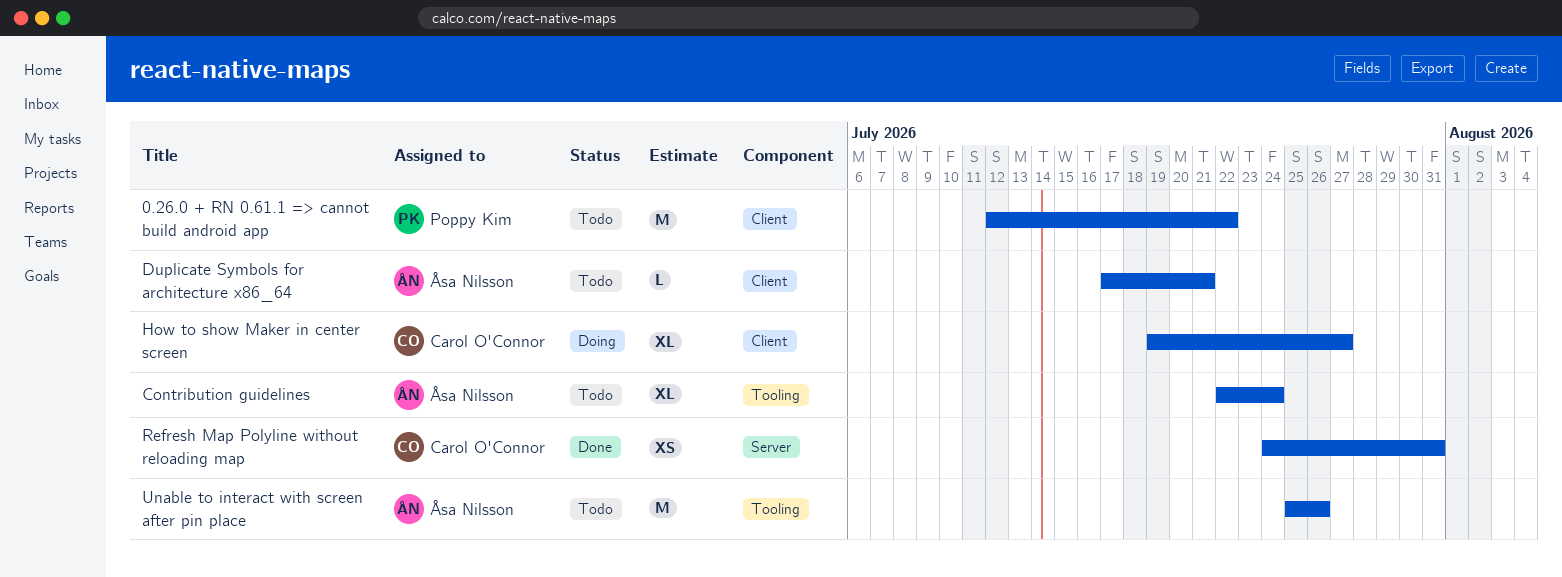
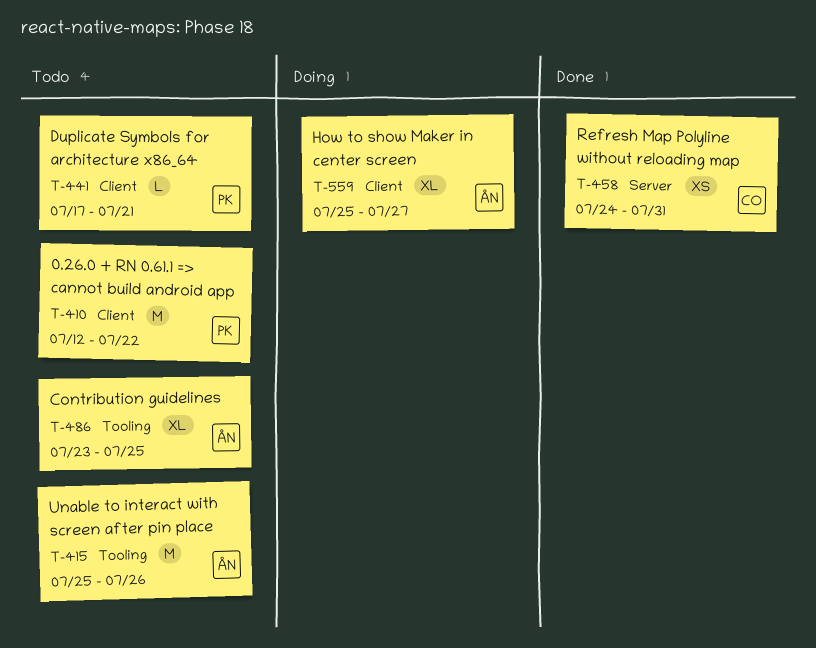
Contribution guidelines, start: Jul 22 -> Jul 23
Contribution guidelines, due: Jul 24 -> Jul 25
Duplicate Symbols for architecture x86_64, owner: Åsa Nilsson -> Poppy Kim
How to show Maker in center screen, owner: Carol O'Connor -> Åsa Nilsson
How to show Maker in center screen, start: Jul 19 -> Jul 25

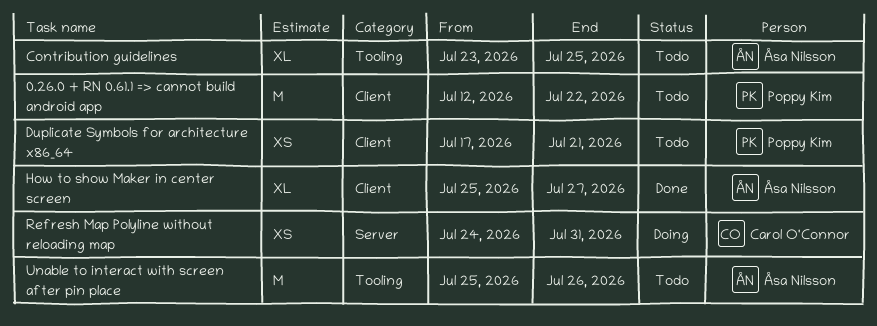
Duplicate Symbols for architecture x86_64, estimate: L -> XS
How to show Maker in center screen, status: Doing -> Done
Refresh Map Polyline without reloading map, status: Done -> Doing

